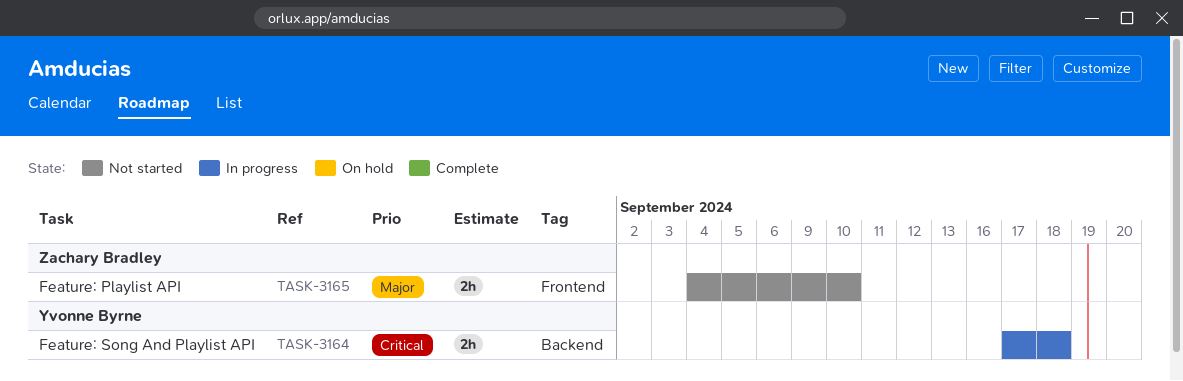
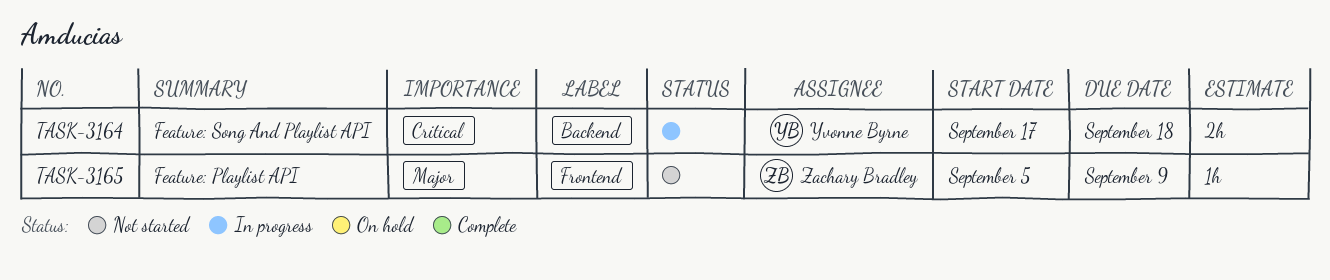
TASK-3165, estimate: 2h -> 1h
TASK-3165, start: Sep 4 -> Sep 5
TASK-3165, due: Sep 10 -> Sep 9

